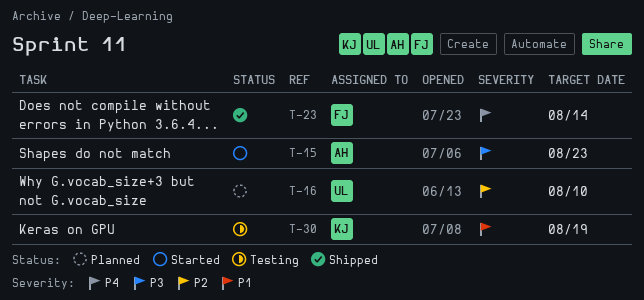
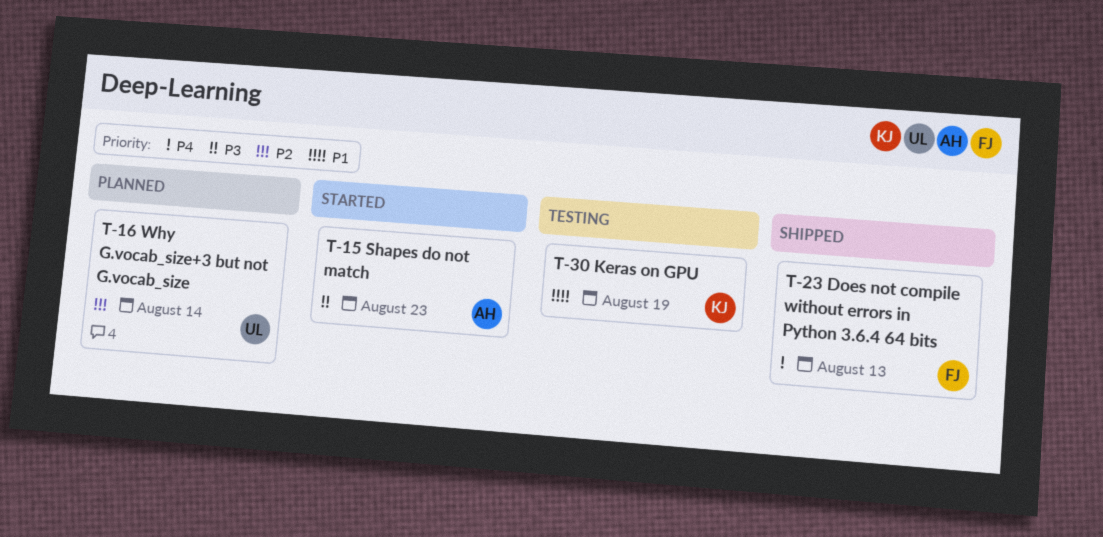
T-16, due: Aug 10 -> Aug 14
T-23, due: Aug 14 -> Aug 13

